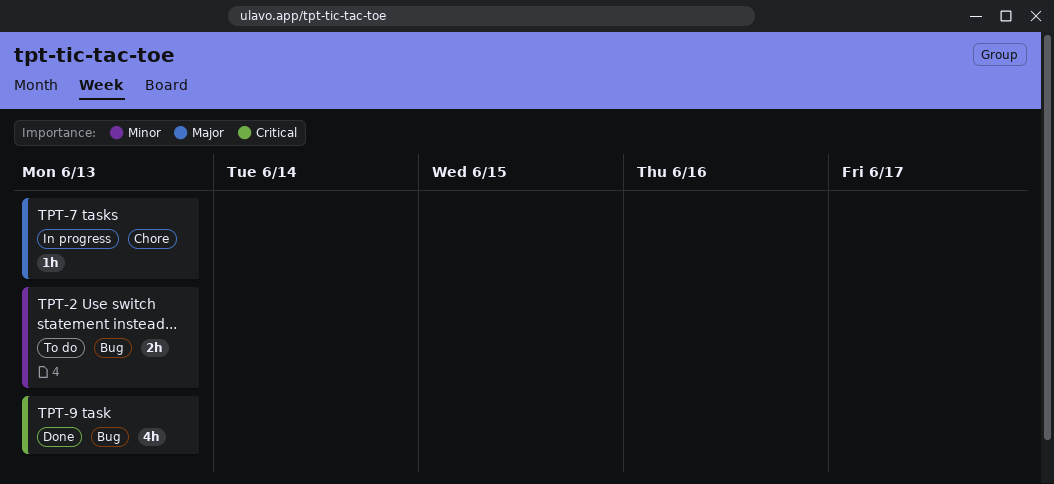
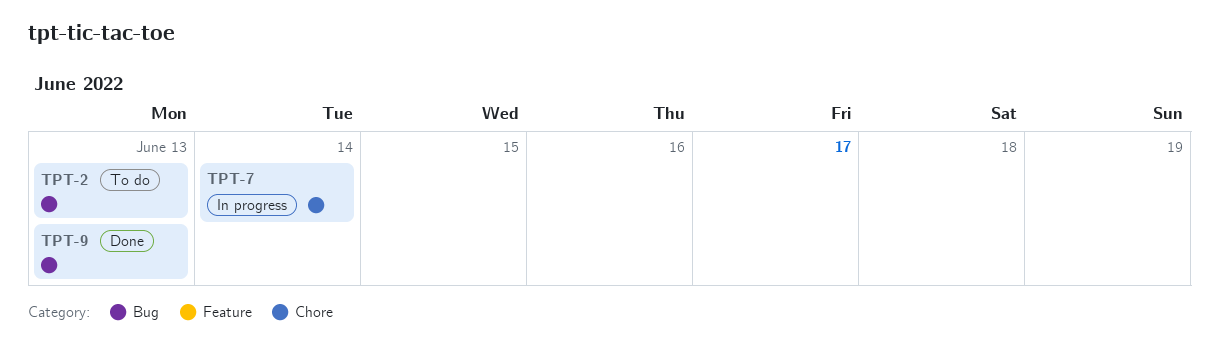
TPT-7, due: Jun 13 -> Jun 14

